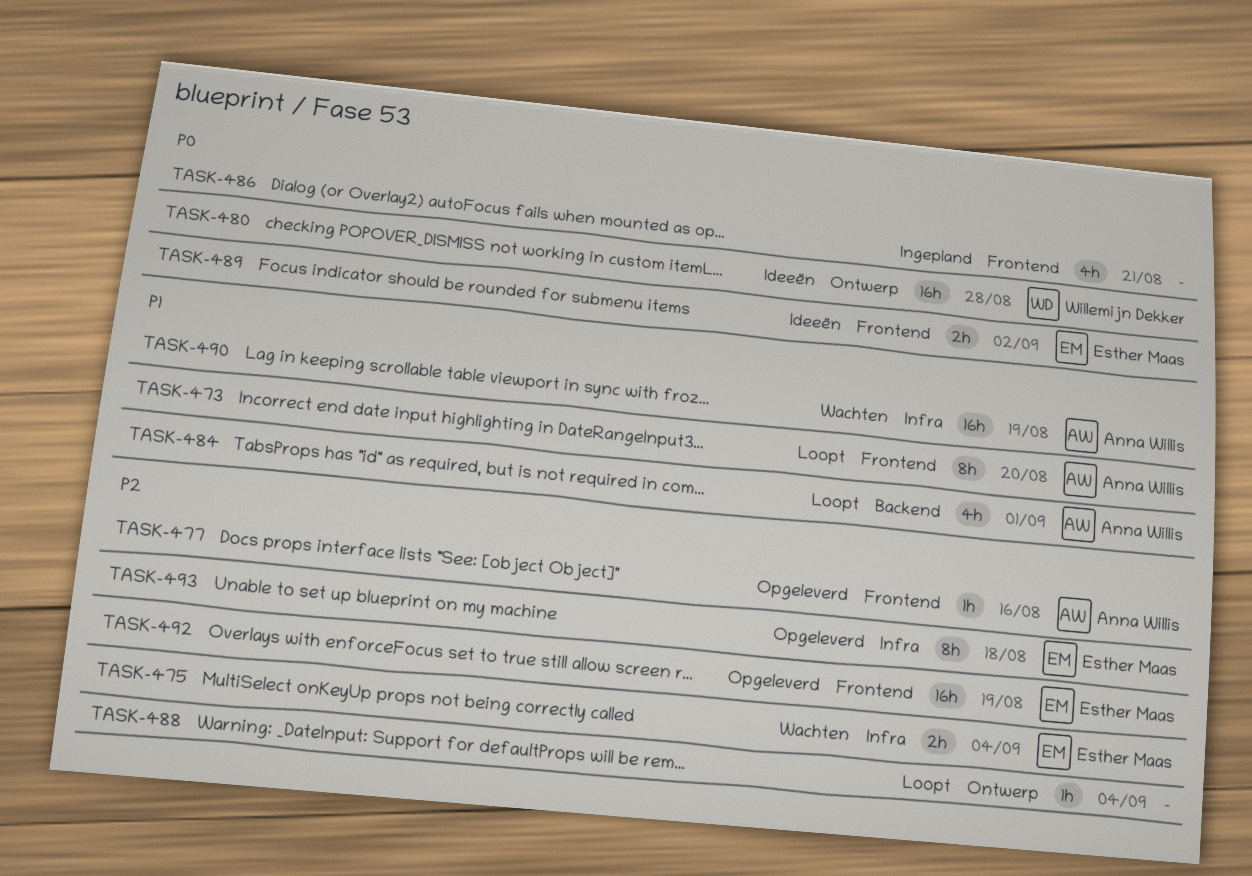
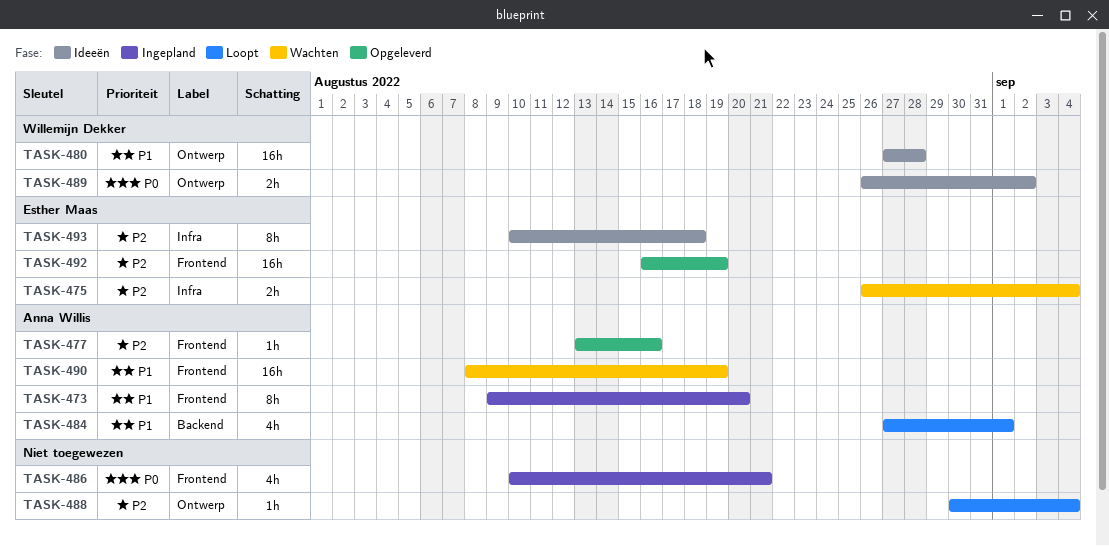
TASK-473, status: Loopt -> Ingepland
TASK-480, priority: P0 -> P1
TASK-489, owner: Esther Maas -> Willemijn Dekker
TASK-489, label: Frontend -> Ontwerp
TASK-490, label: Infra -> Frontend
TASK-493, status: Opgeleverd -> Ideeën

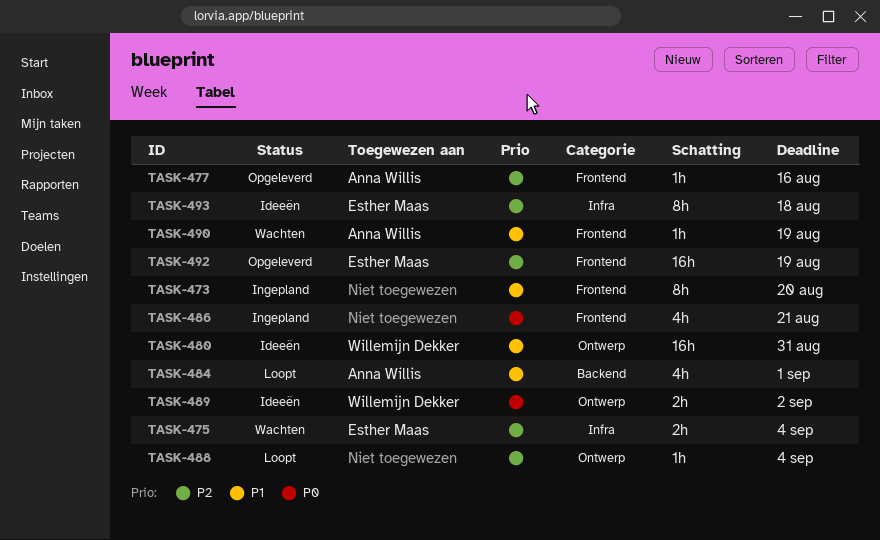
TASK-473, owner: Anna Willis -> none
TASK-480, due: Aug 28 -> Aug 31
TASK-490, estimate: 16h -> 1h

